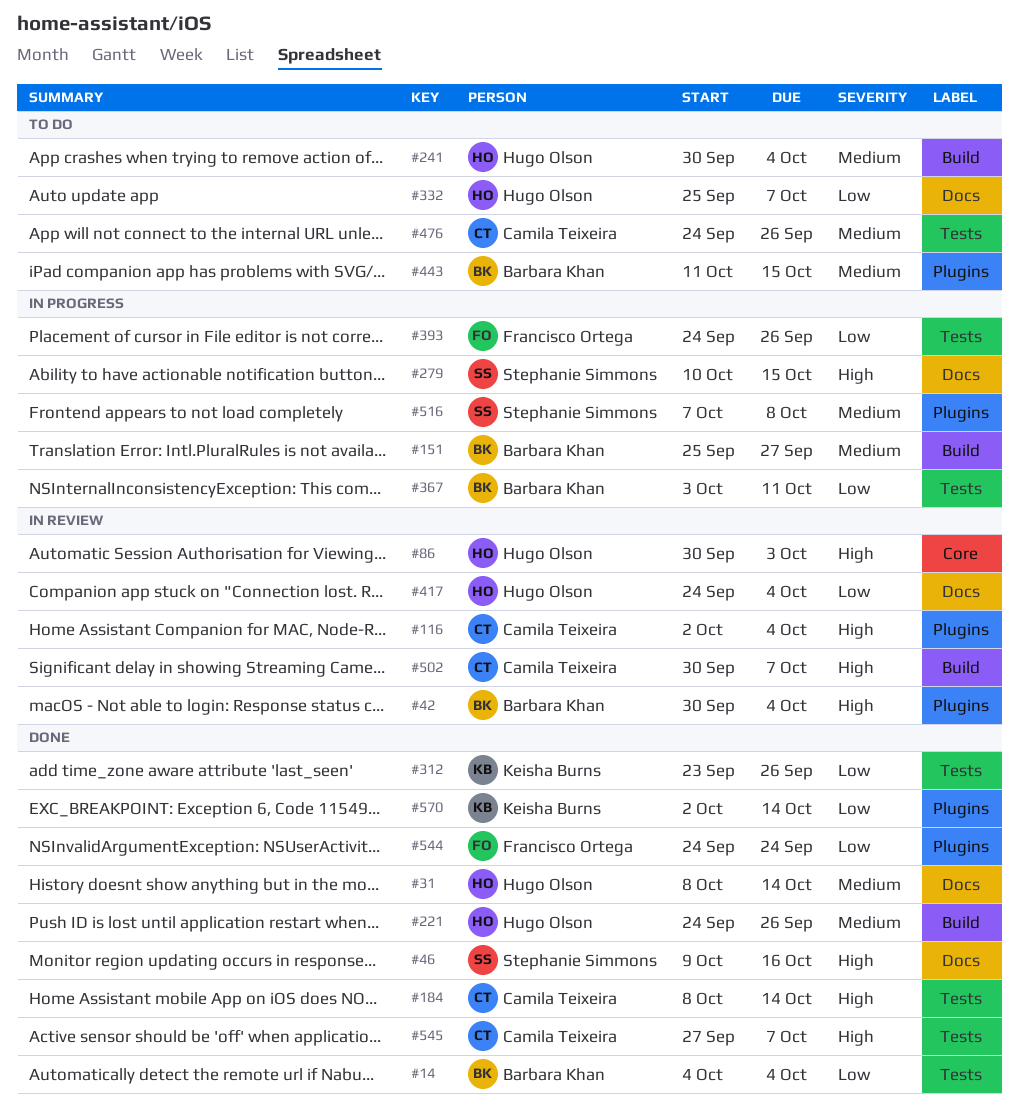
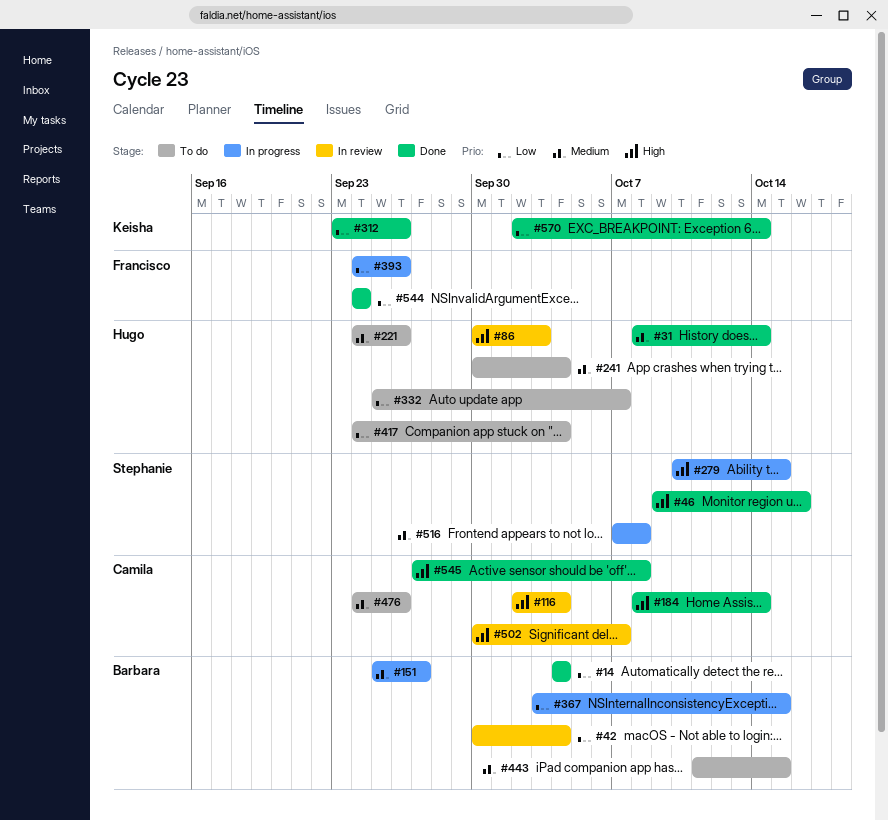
#42, priority: High -> Low
#221, status: Done -> To do
#367, due: Oct 11 -> Oct 15
#417, status: In review -> To do
#545, due: Oct 7 -> Oct 8

